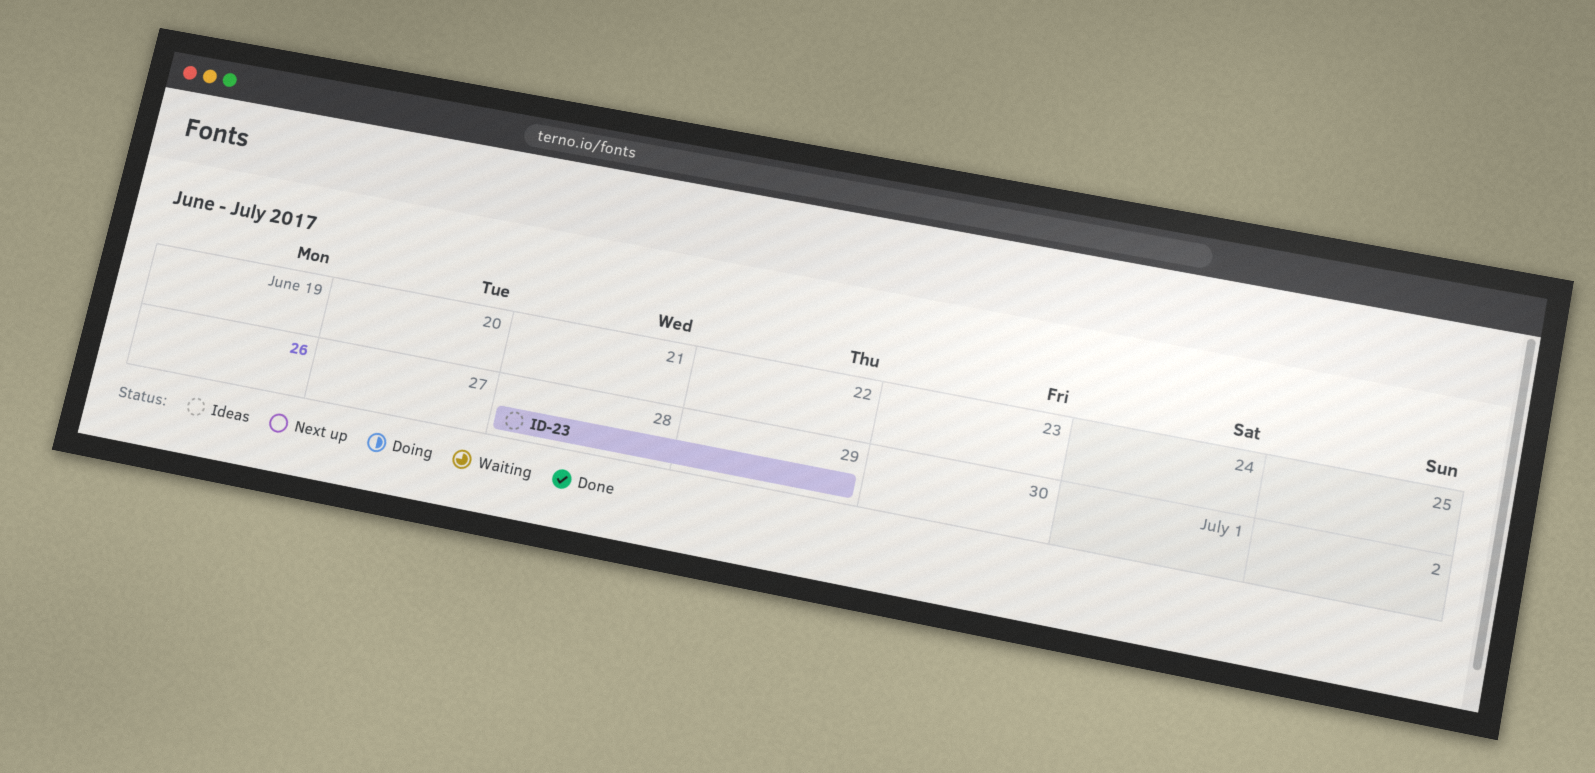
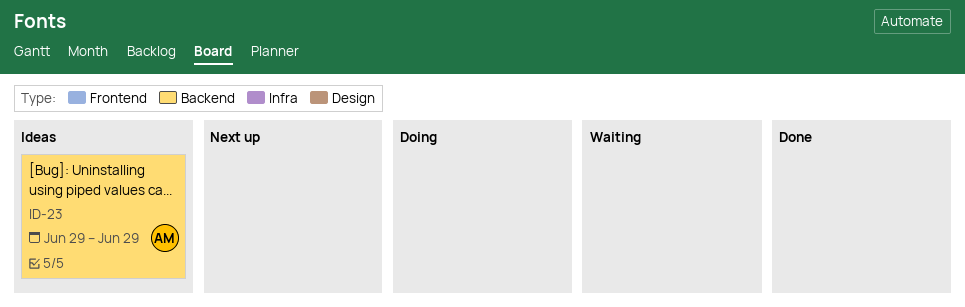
ID-23, start: Jun 28 -> Jun 29

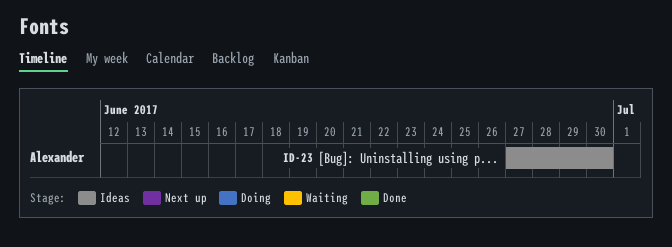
ID-23, start: Jun 29 -> Jun 27
ID-23, due: Jun 29 -> Jun 30

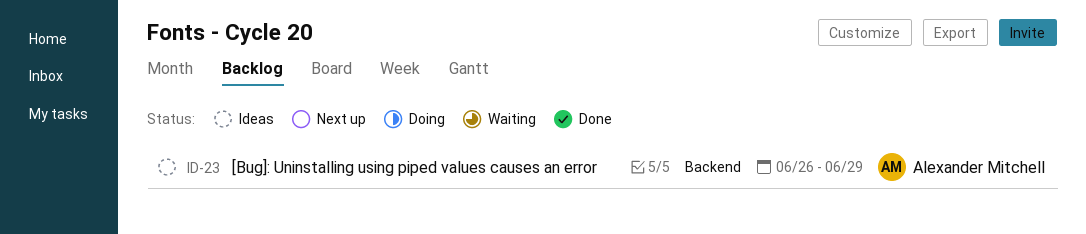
ID-23, start: Jun 27 -> Jun 26
ID-23, due: Jun 30 -> Jun 29

